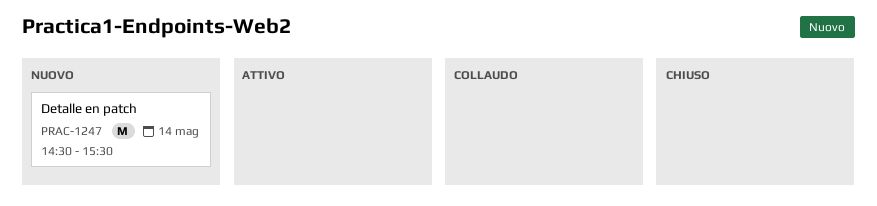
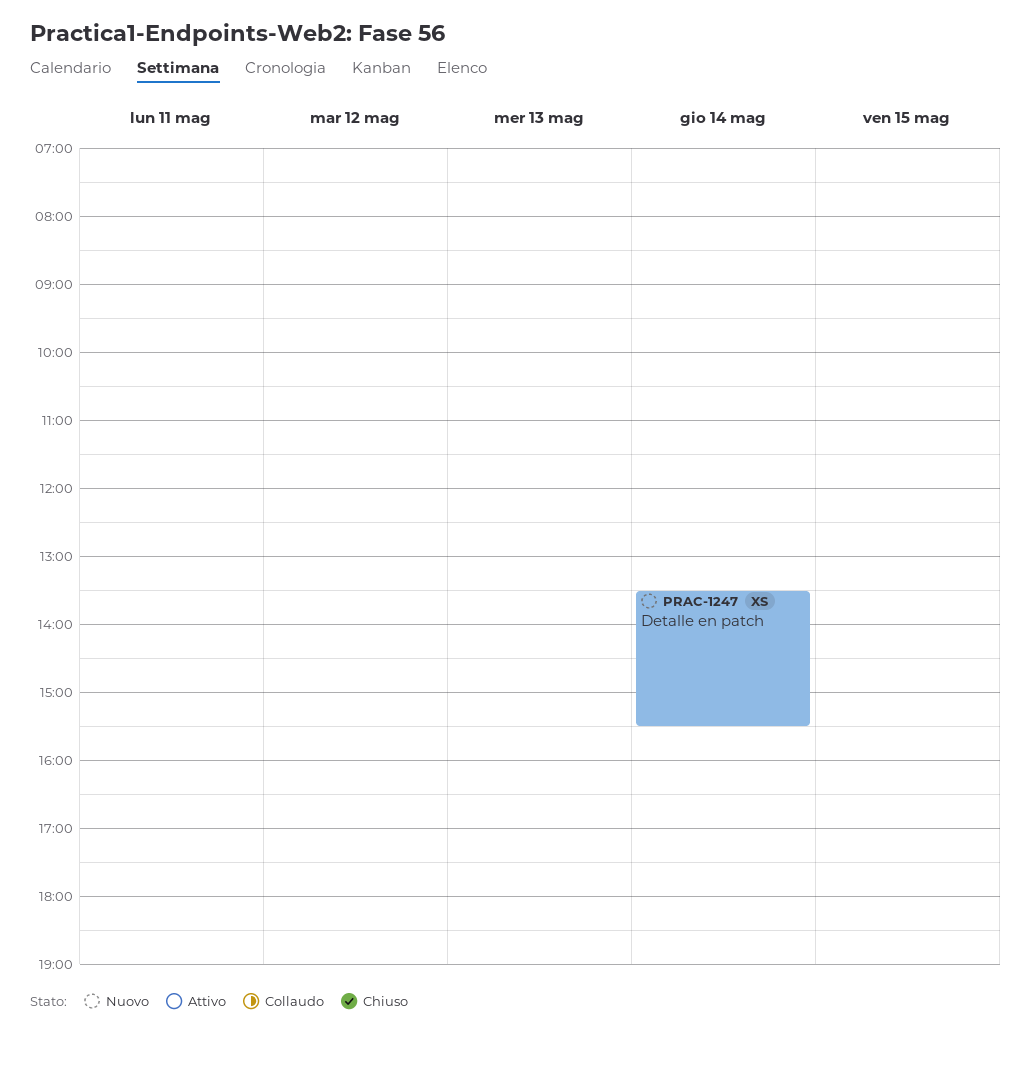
PRAC-1247, estimate: M -> XS
PRAC-1247, begins: 14:30 -> 13:30

